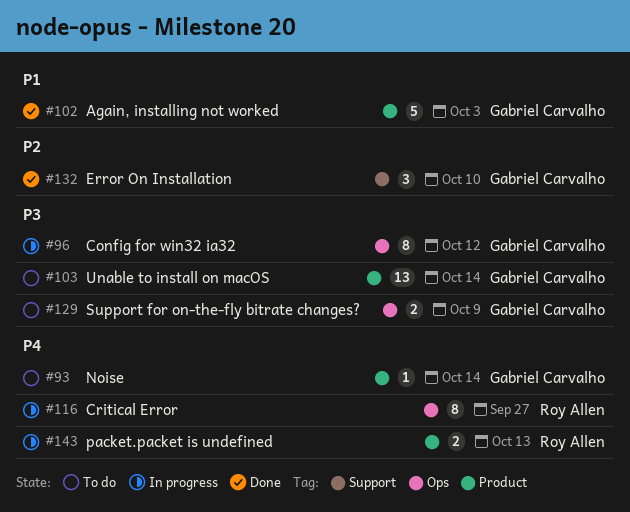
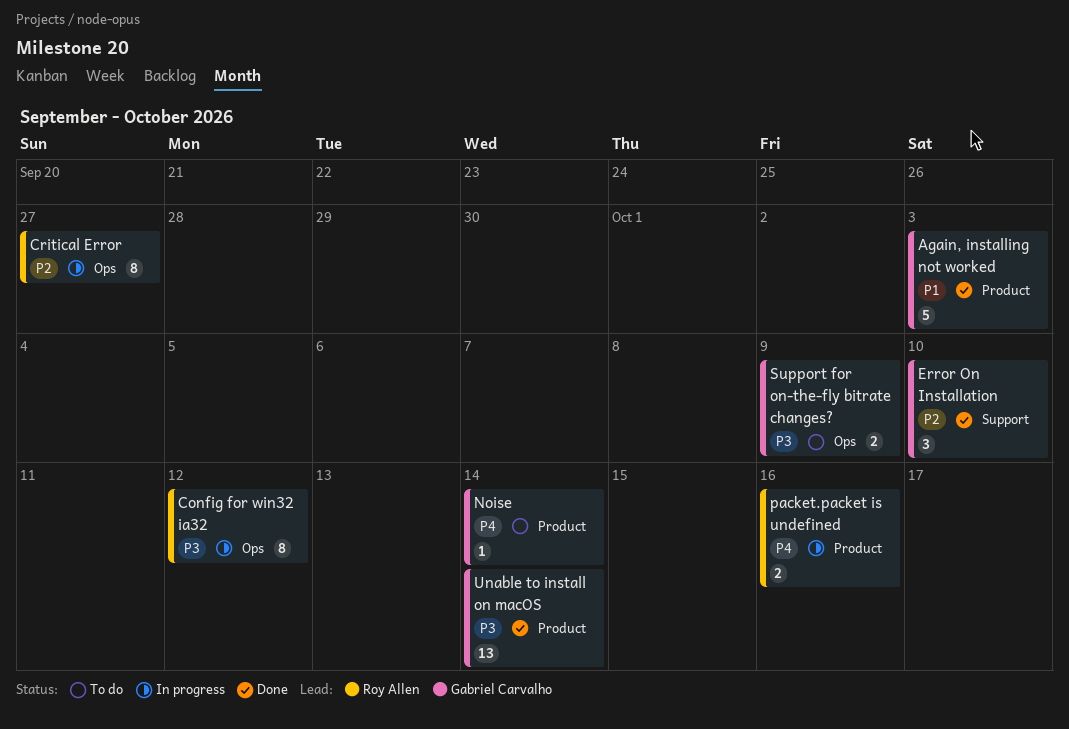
Config for win32 ia32, owner: Gabriel Carvalho -> Roy Allen
Critical Error, priority: P4 -> P2
packet.packet is undefined, due: Oct 13 -> Oct 16
Unable to install on macOS, status: To do -> Done

